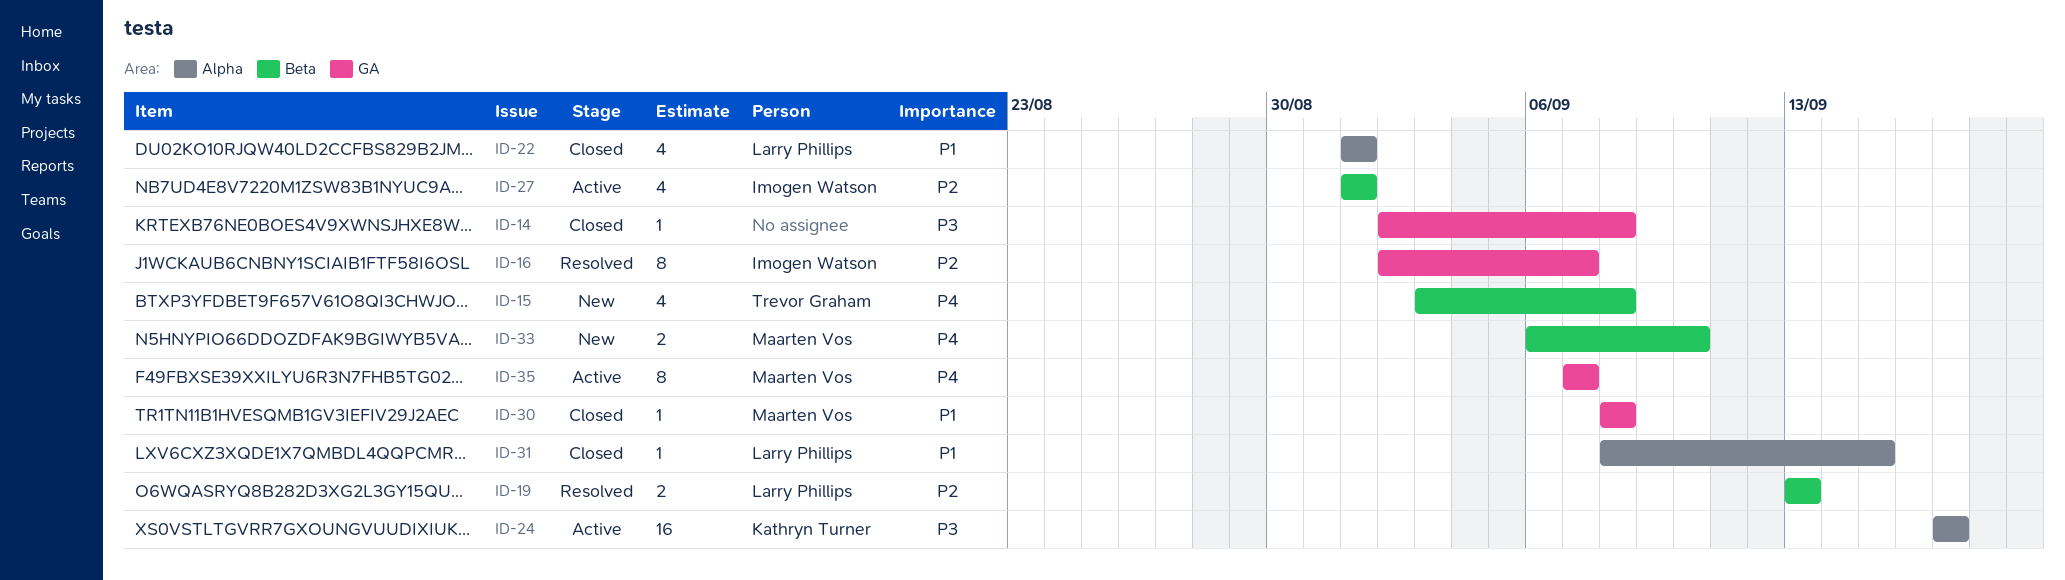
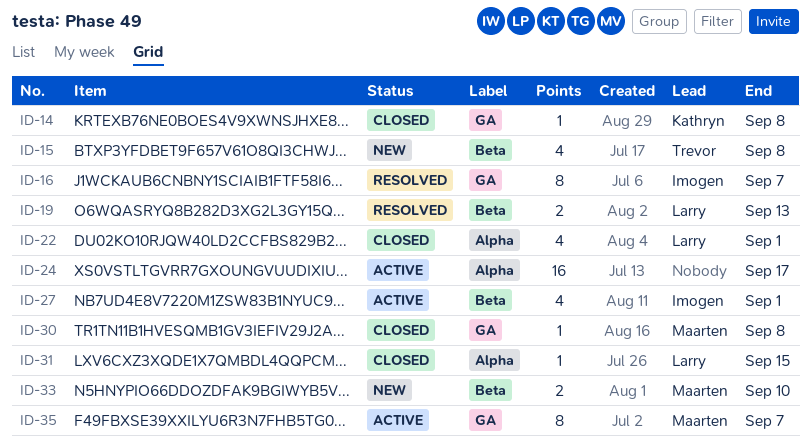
ID-14, owner: none -> Kathryn Turner
ID-24, owner: Kathryn Turner -> none

